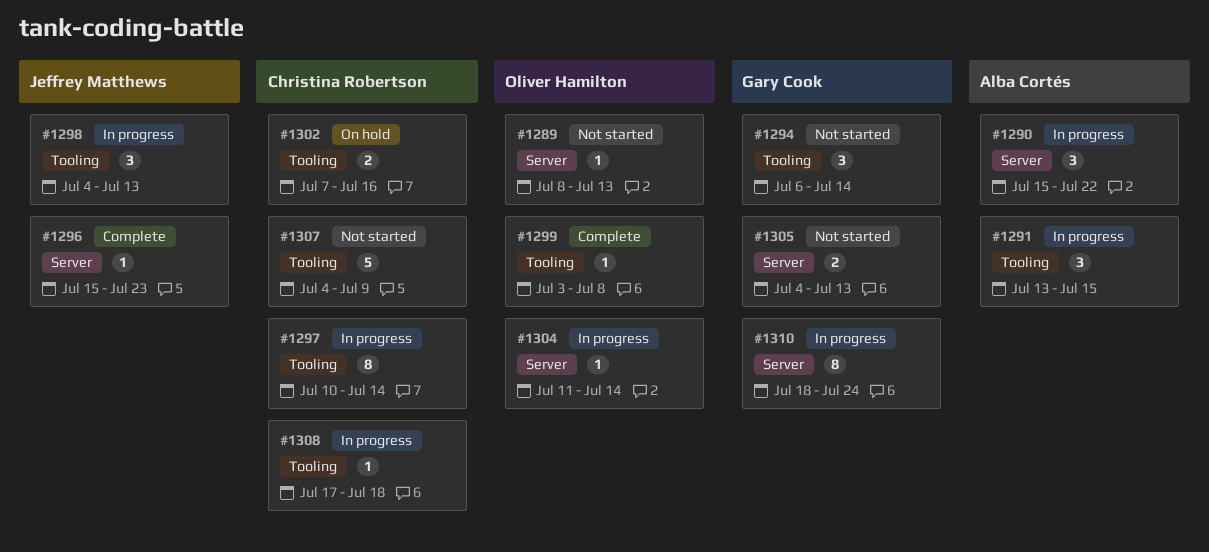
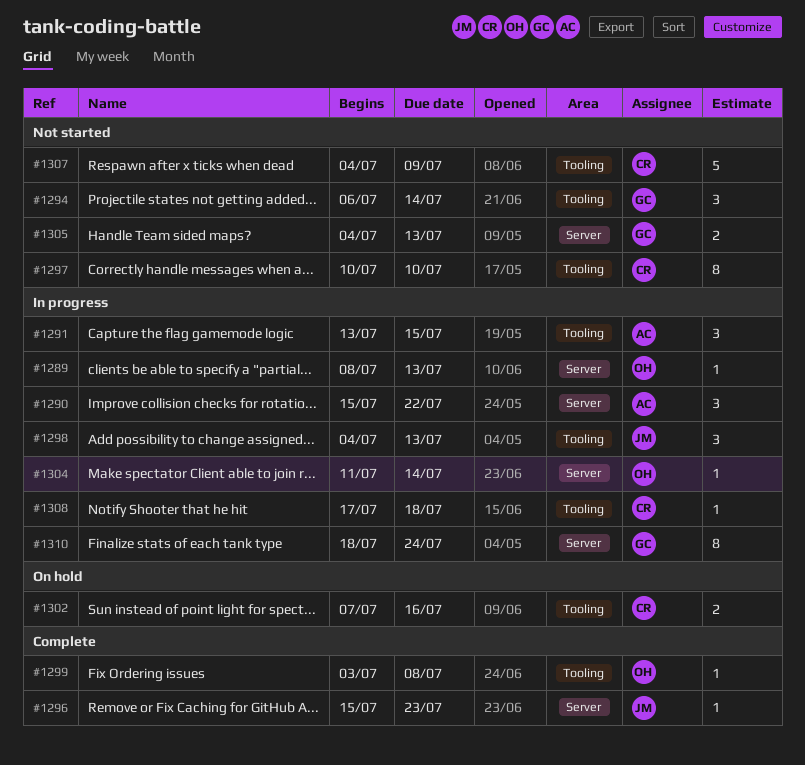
#1289, status: Not started -> In progress
#1297, status: In progress -> Not started
#1297, due: Jul 14 -> Jul 10

